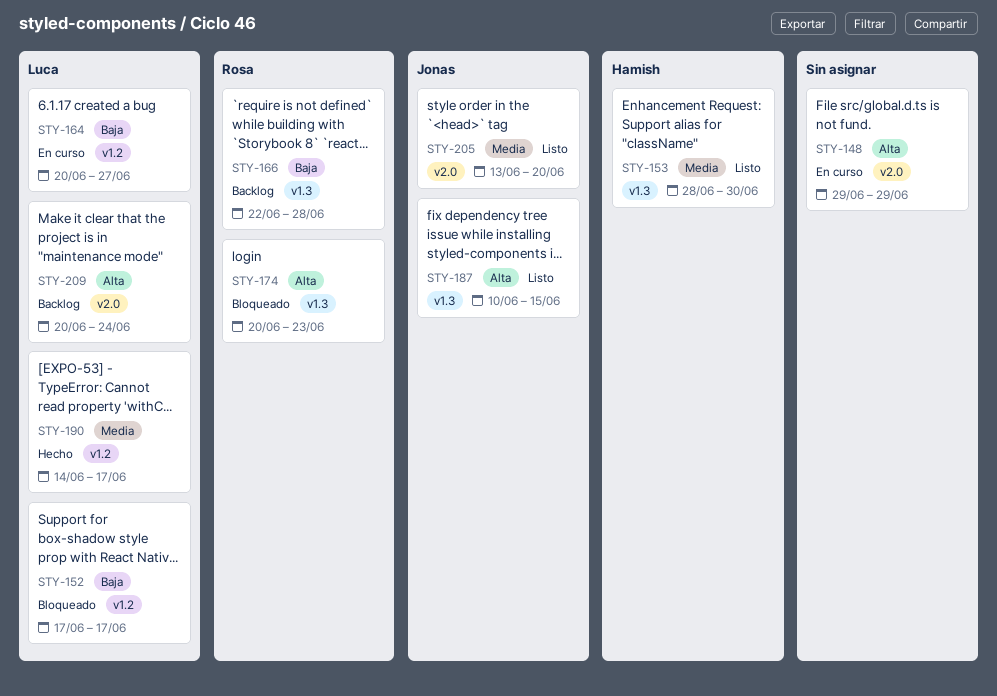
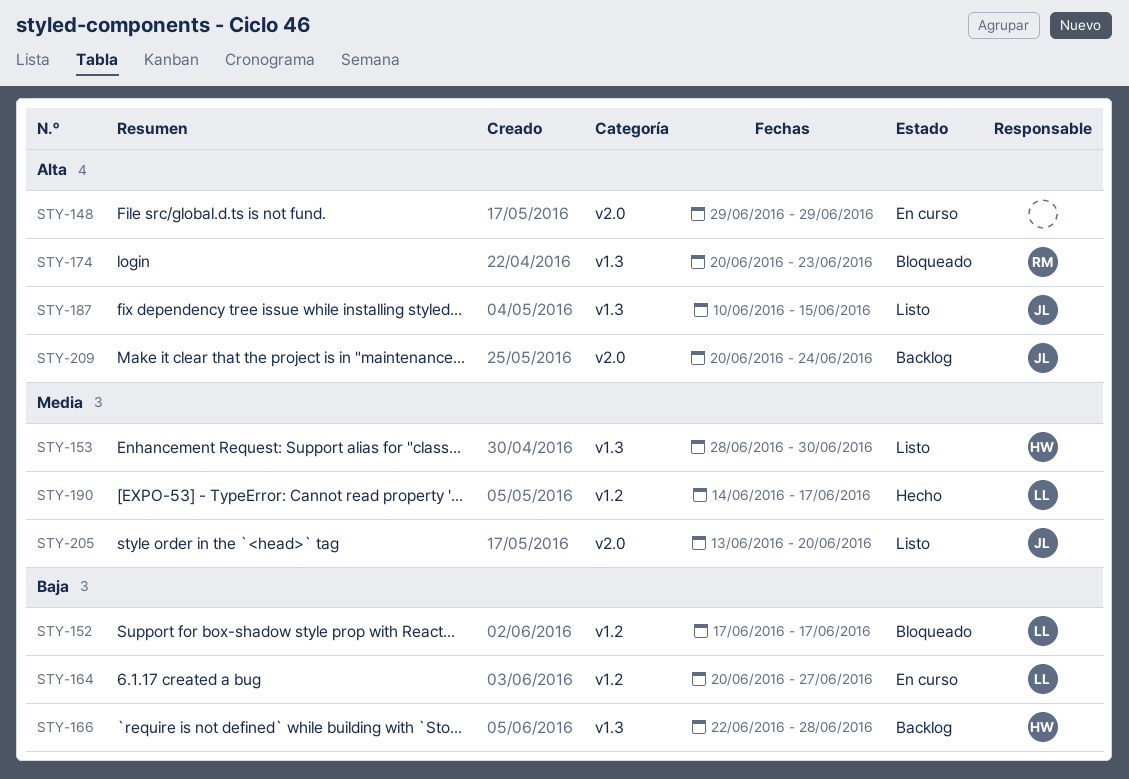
STY-166, owner: Rosa -> Hamish
STY-209, owner: Luca -> Jonas

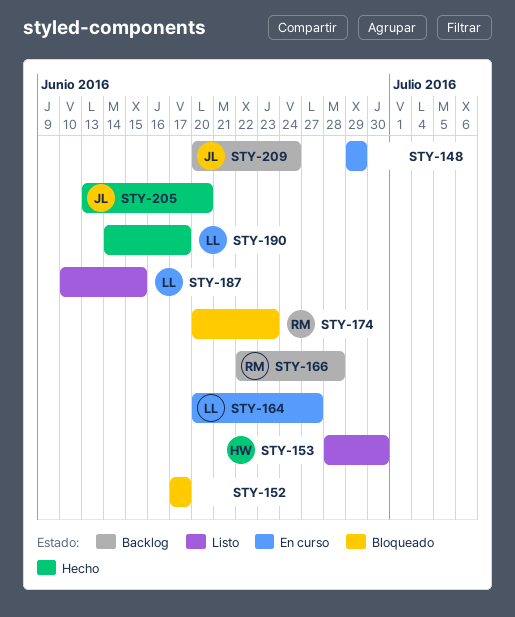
STY-152, owner: LL -> none
STY-166, owner: HW -> RM
STY-187, owner: JL -> LL
STY-205, status: Listo -> Hecho

